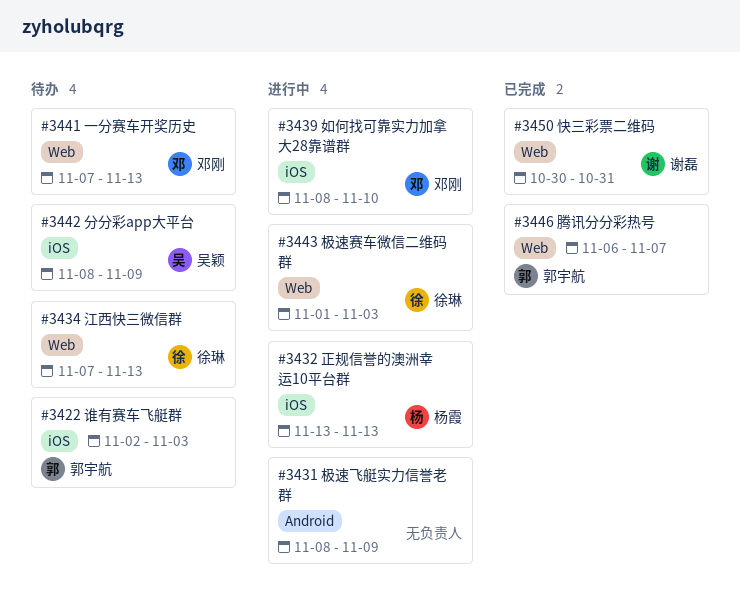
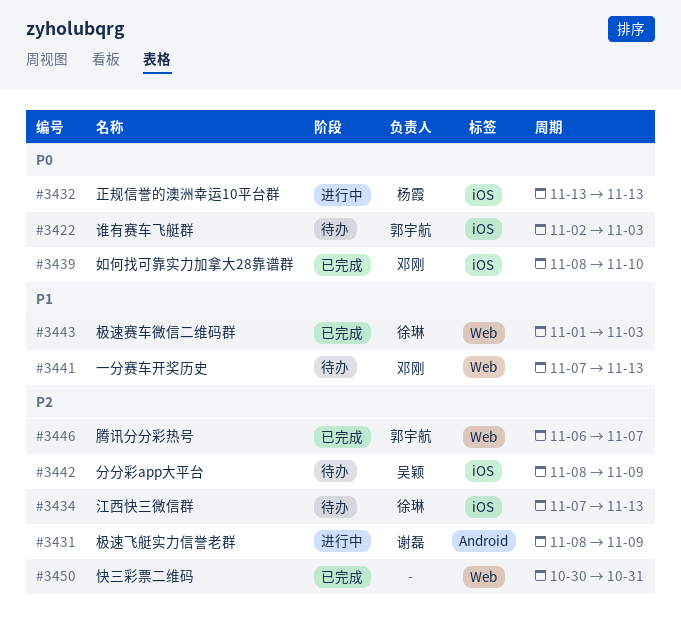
#3431, owner: none -> 谢磊
#3434, label: Web -> iOS
#3439, status: 进行中 -> 已完成
#3443, status: 进行中 -> 已完成
#3450, owner: 谢磊 -> none

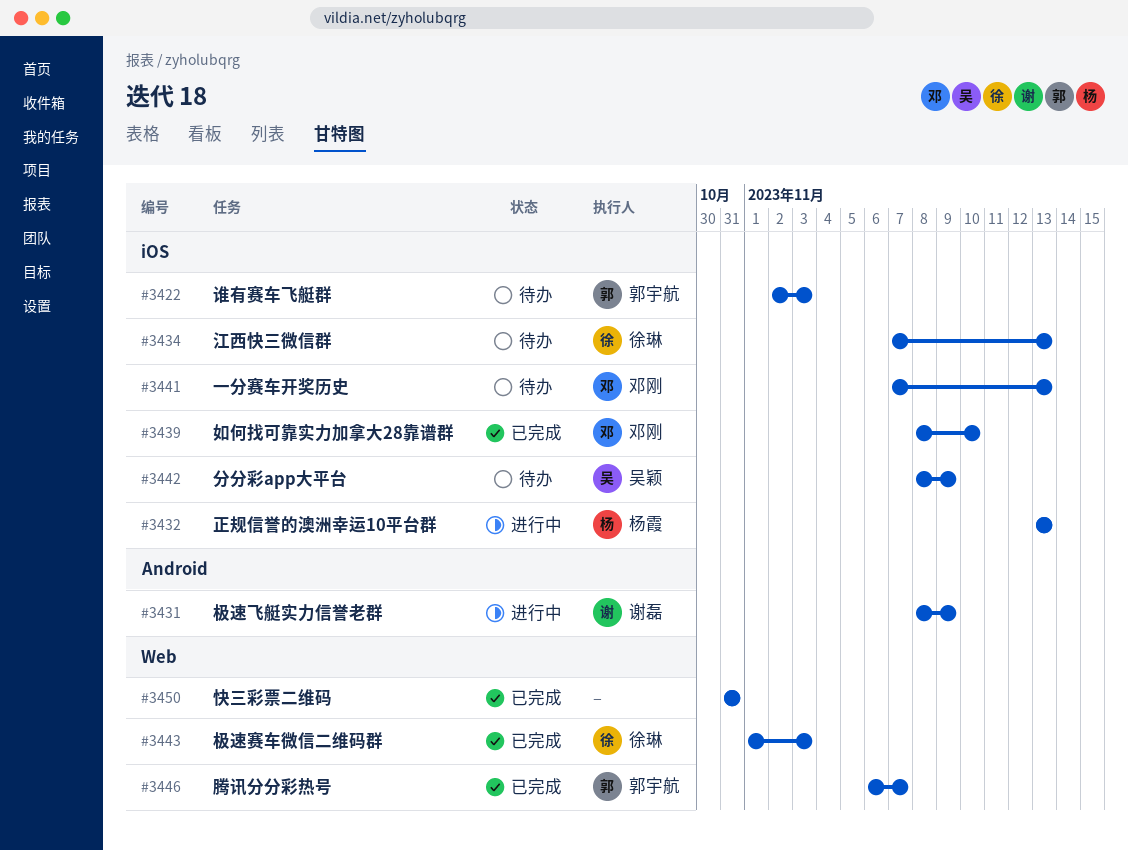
#3441, label: Web -> iOS
#3450, start: Oct 30 -> Oct 31

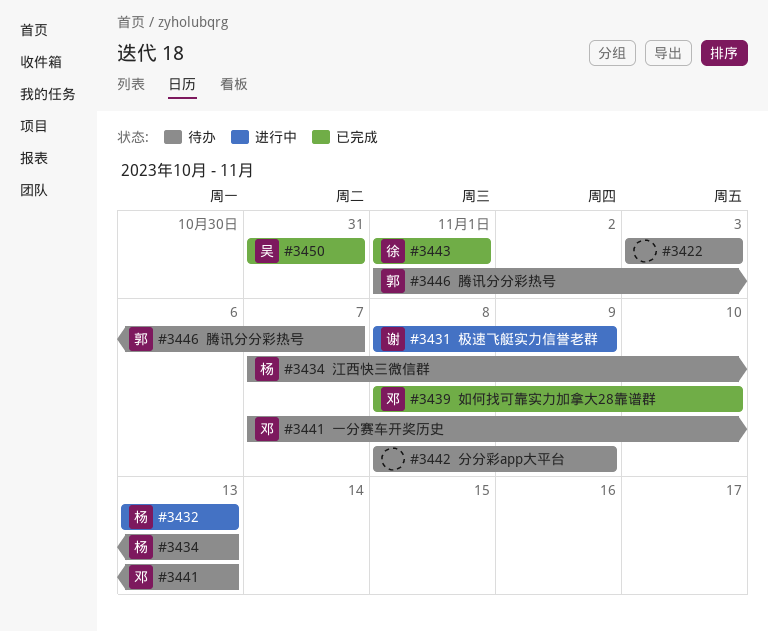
#3422, owner: 郭宇航 -> none
#3422, start: Nov 2 -> Nov 3
#3434, owner: 徐琳 -> 杨霞
#3442, owner: 吴颖 -> none
#3443, due: Nov 3 -> Nov 1
#3446, status: 已完成 -> 待办
#3446, start: Nov 6 -> Nov 1
#3450, owner: none -> 吴颖

